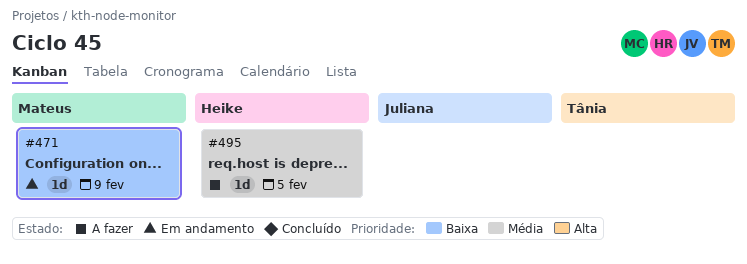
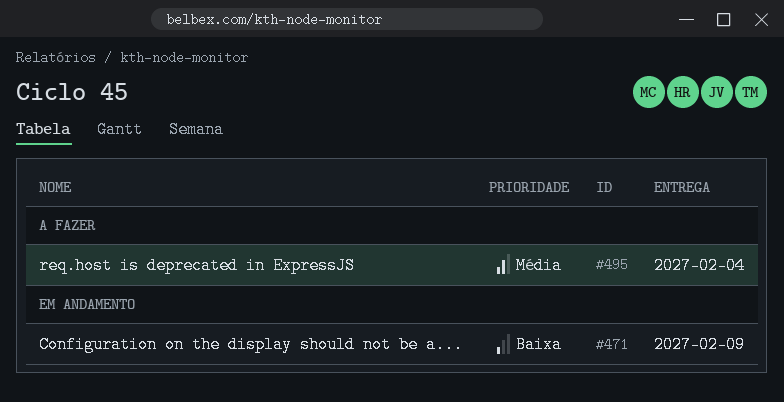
#495, due: Feb 5 -> Feb 4

